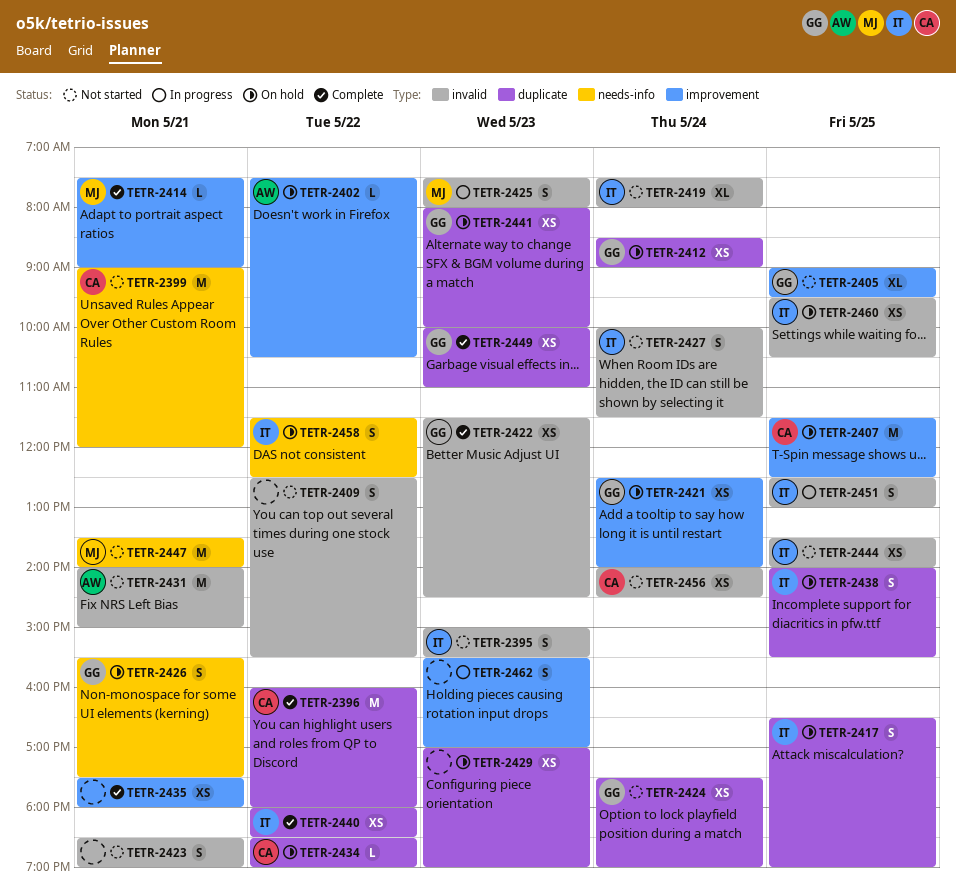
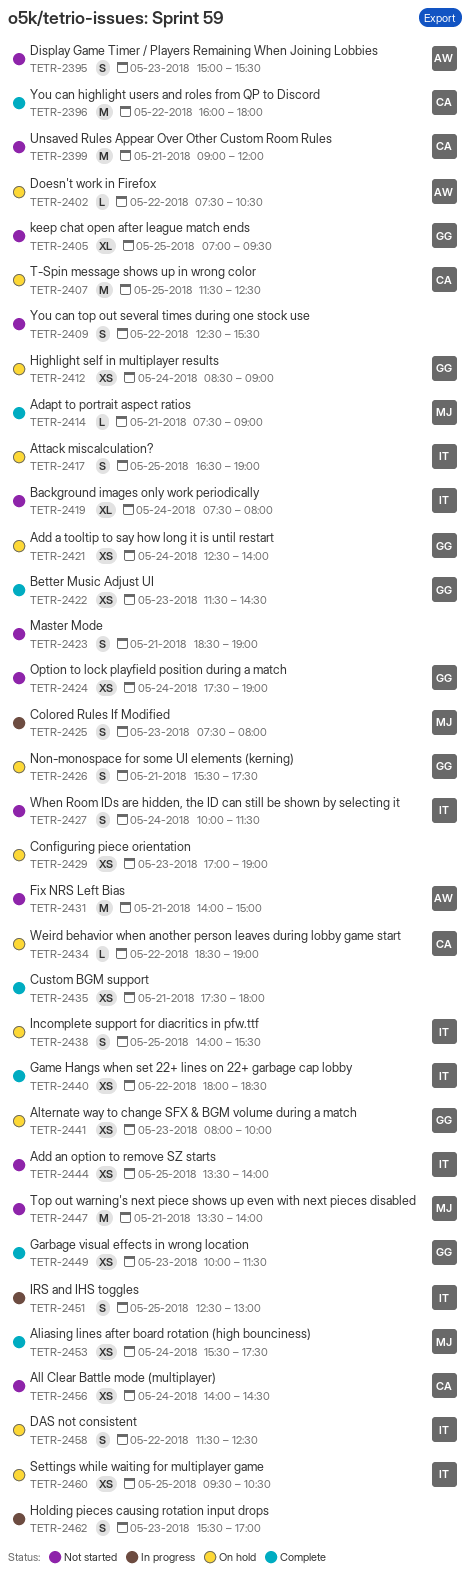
TETR-2395, owner: IT -> AW
TETR-2405, begins: 09:00 -> 07:00
TETR-2449, ends: 11:00 -> 11:30
TETR-2453: none -> present

